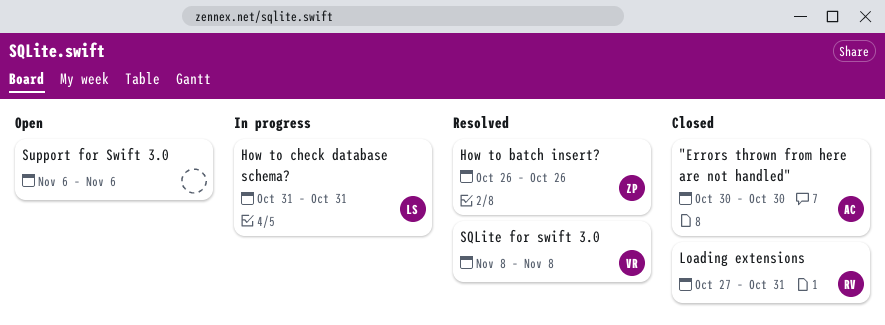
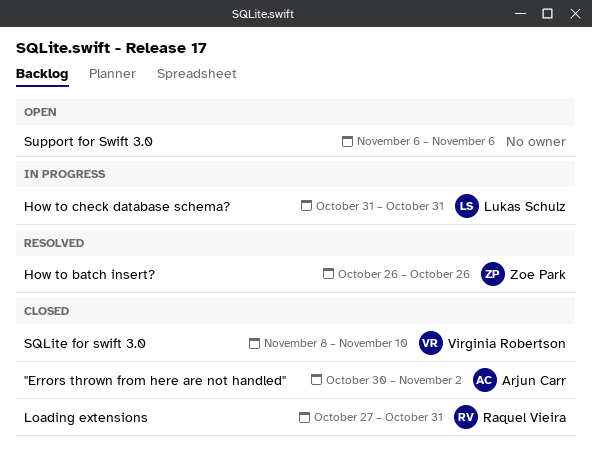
"Errors thrown from here are not handled", due: Oct 30 -> Nov 2
SQLite for swift 3.0, status: Resolved -> Closed
SQLite for swift 3.0, due: Nov 8 -> Nov 10

